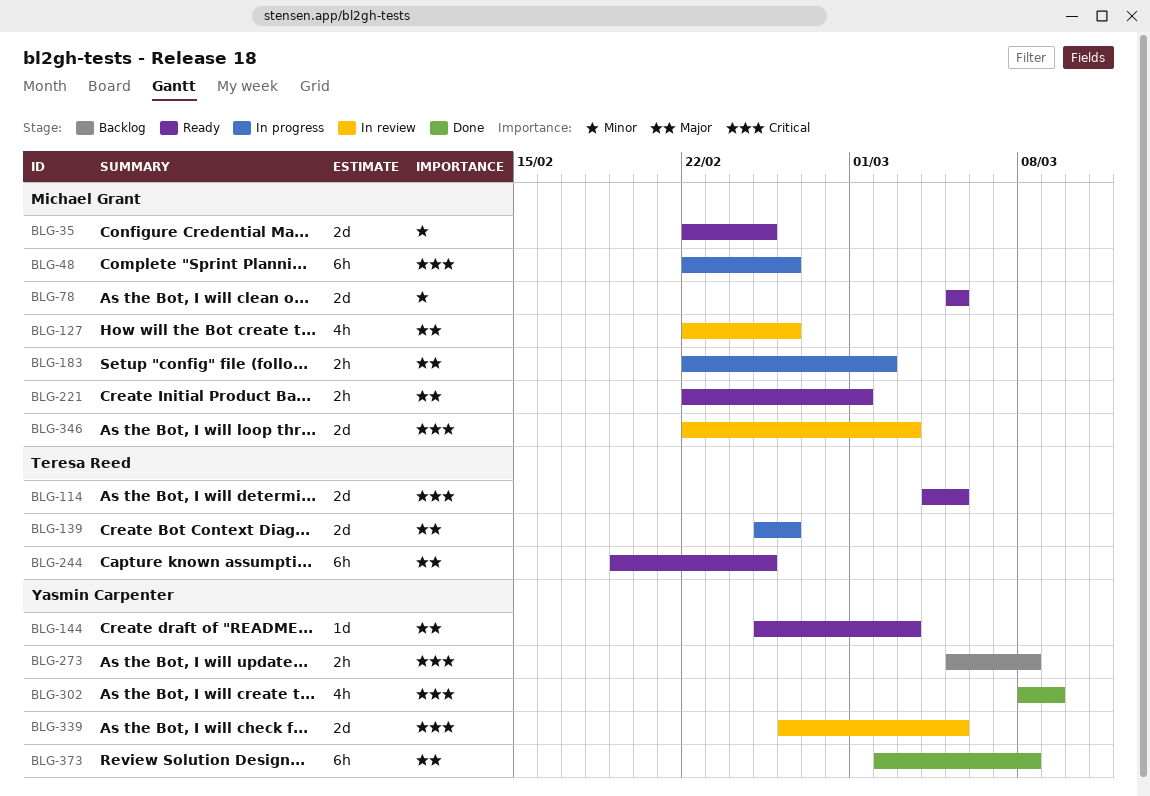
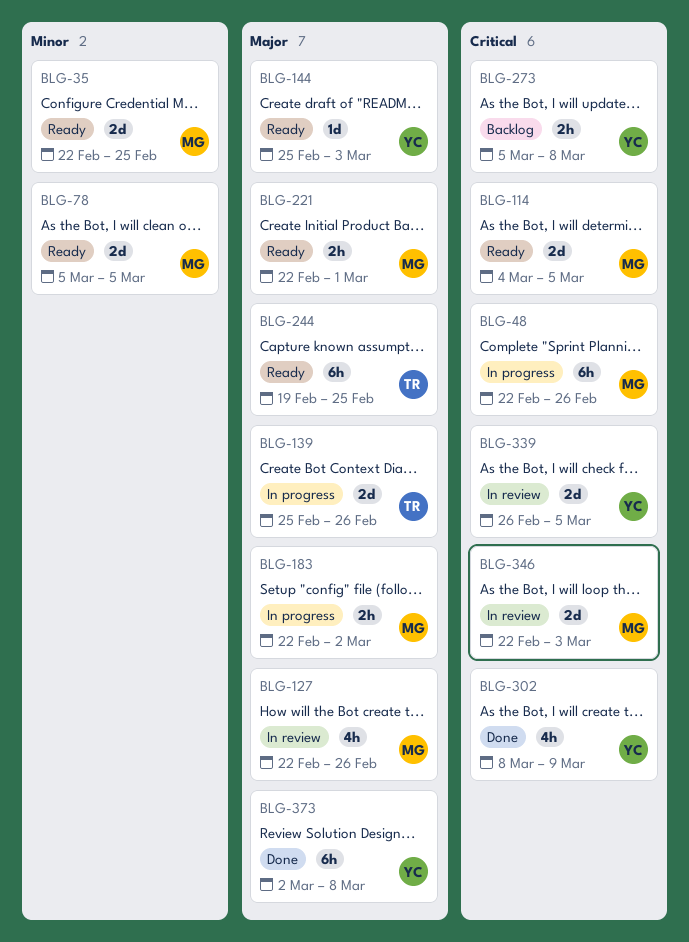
BLG-114, owner: Teresa Reed -> Michael Grant

